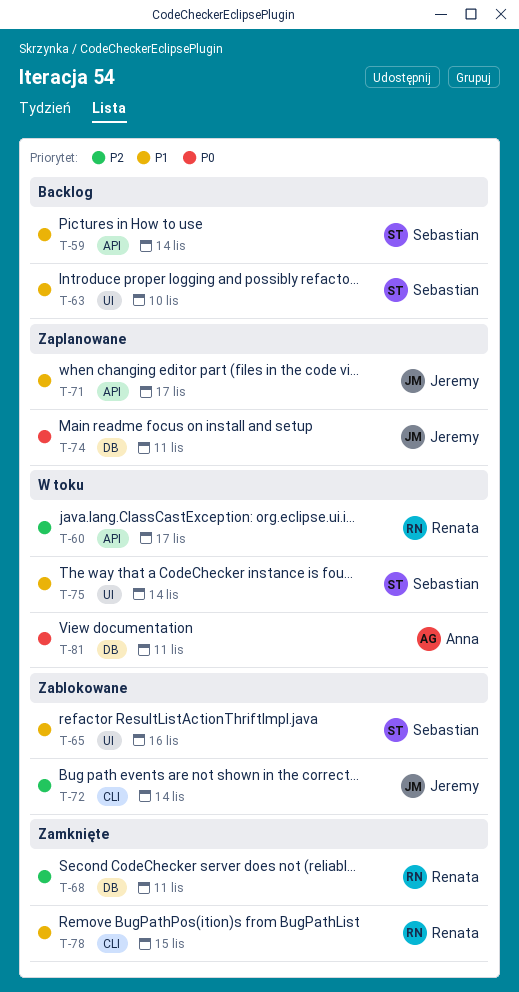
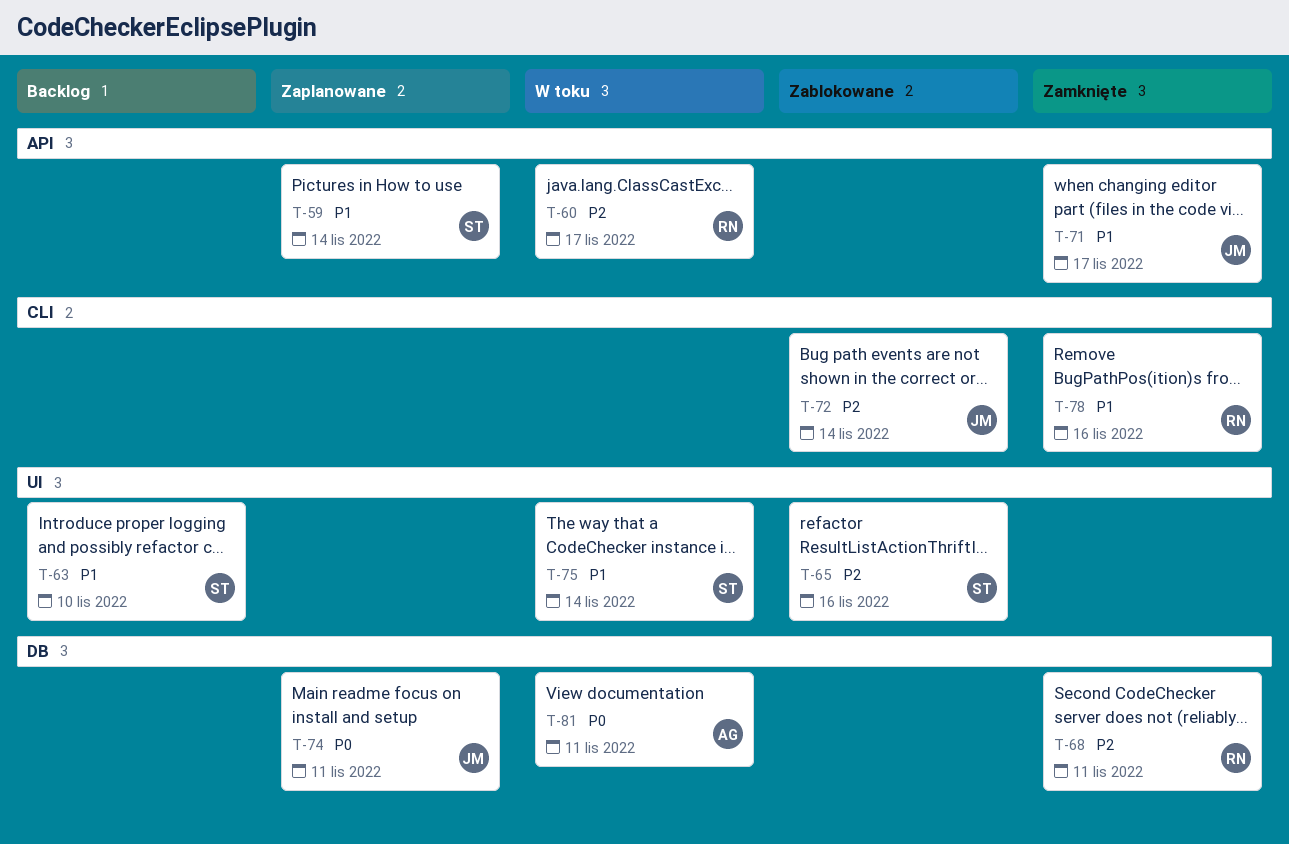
T-59, status: Backlog -> Zaplanowane
T-65, priority: P1 -> P2
T-71, status: Zaplanowane -> Zamknięte
T-78, due: Nov 15 -> Nov 16

